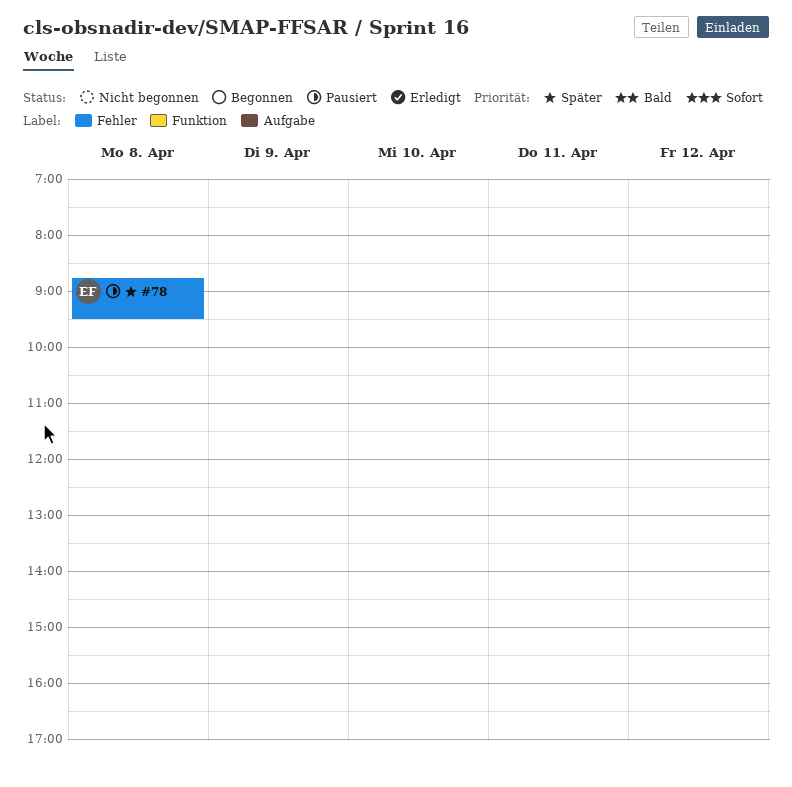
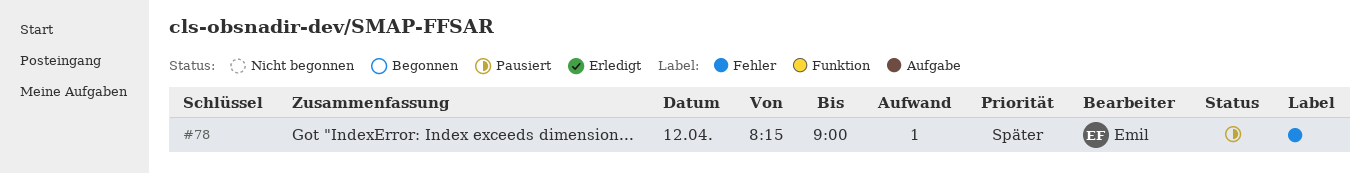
#78, day: Apr 8 -> Apr 12
#78, begins: 08:45 -> 08:15
#78, ends: 09:30 -> 09:00

